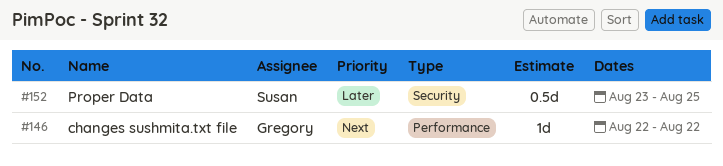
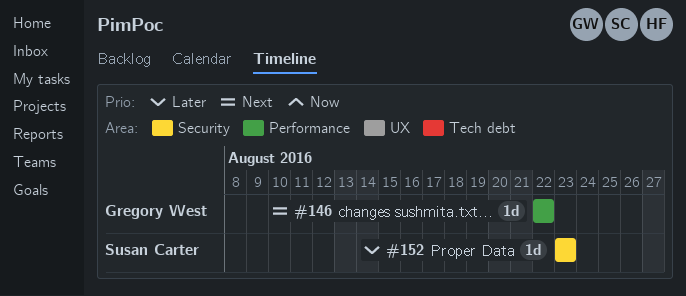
#152, estimate: 0.5d -> 1d
#152, due: Aug 25 -> Aug 23

